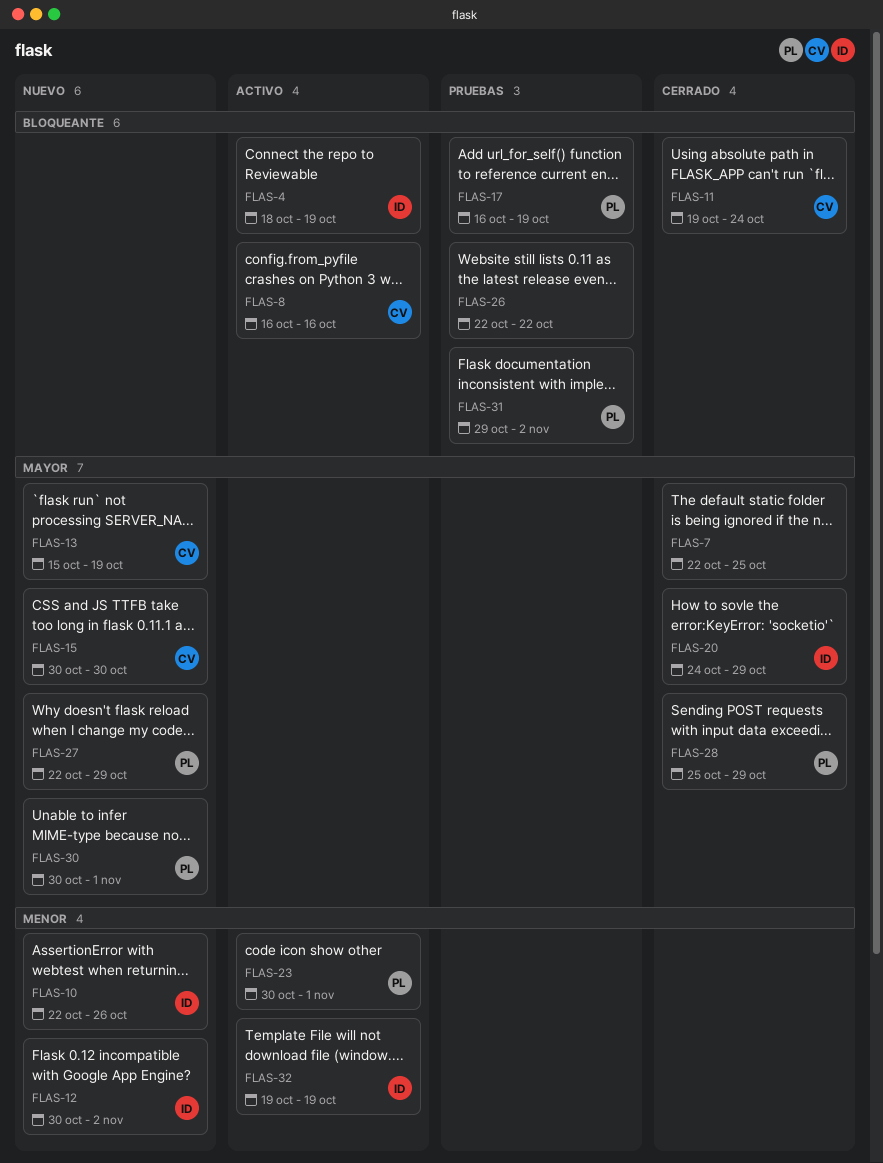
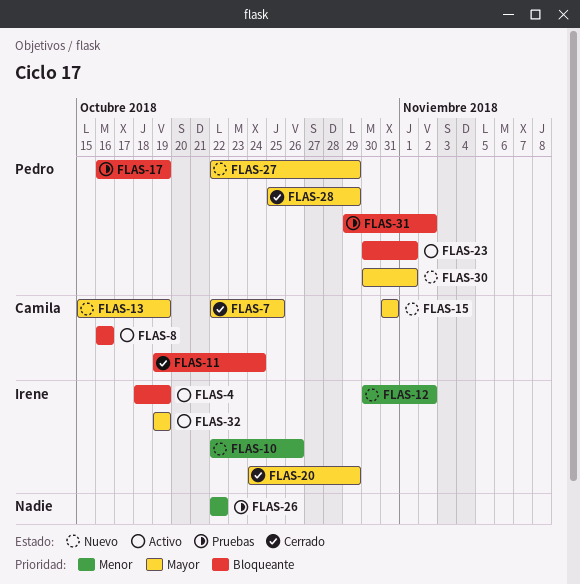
FLAS-7, owner: none -> Camila
FLAS-15, start: Oct 30 -> Oct 31
FLAS-15, due: Oct 30 -> Oct 31
FLAS-23, priority: Menor -> Bloqueante
FLAS-26, priority: Bloqueante -> Menor
FLAS-32, priority: Menor -> Mayor

